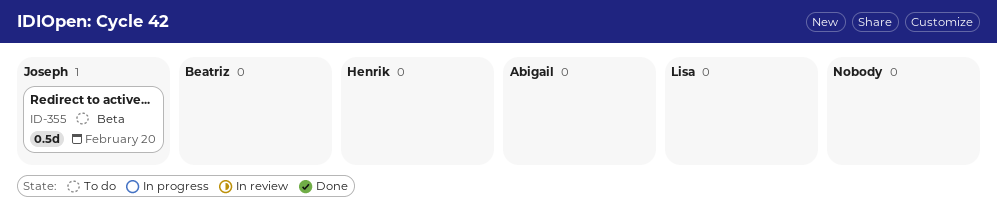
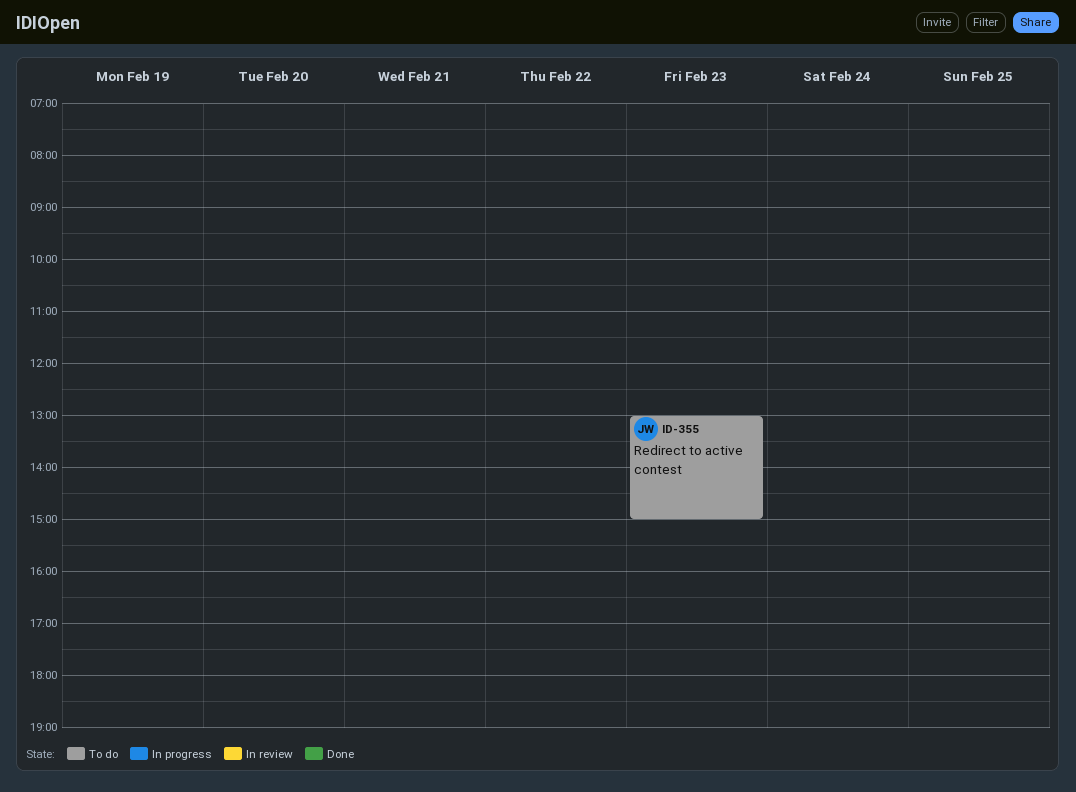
ID-355, day: Feb 20 -> Feb 23

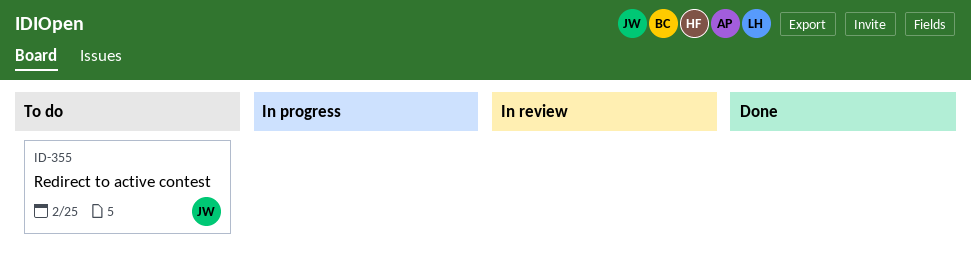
ID-355, day: Feb 23 -> Feb 25

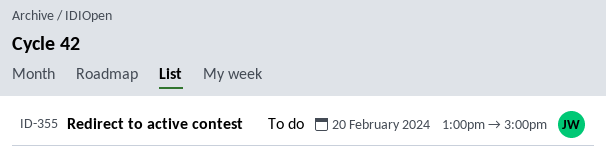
ID-355, day: Feb 25 -> Feb 20

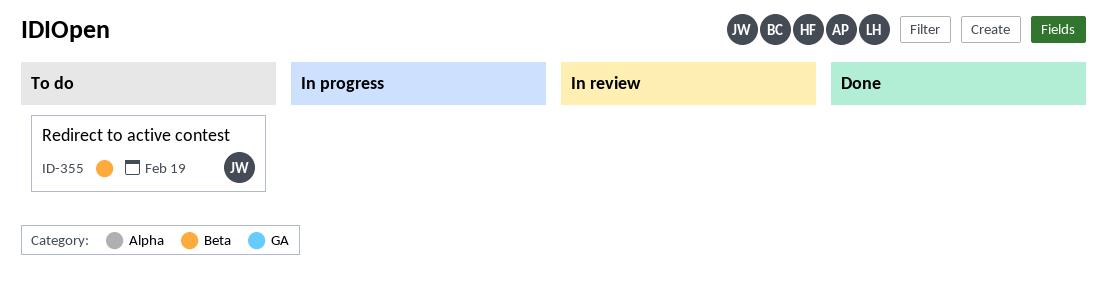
ID-355, day: Feb 20 -> Feb 19

